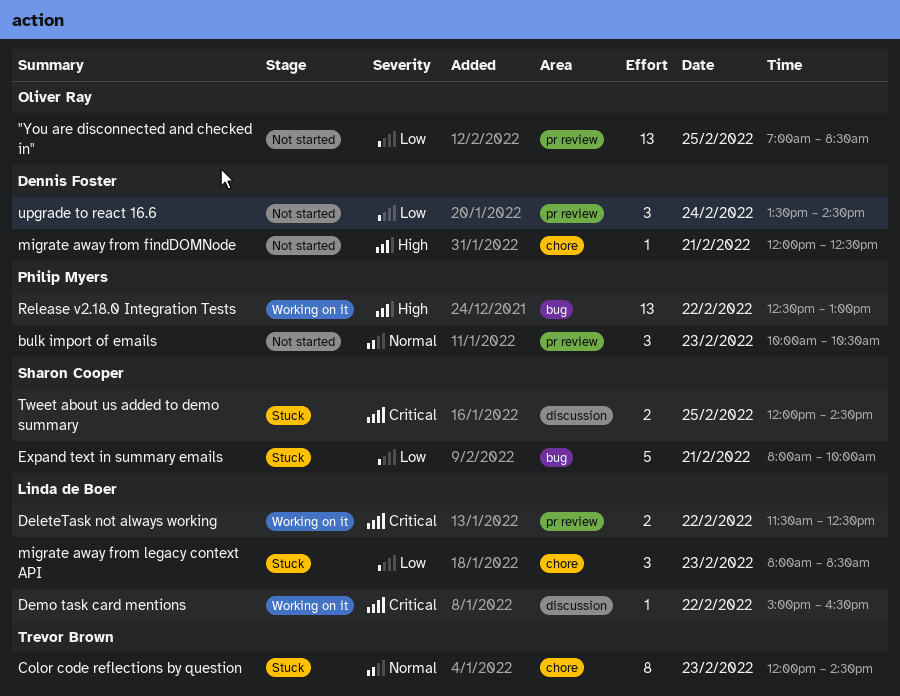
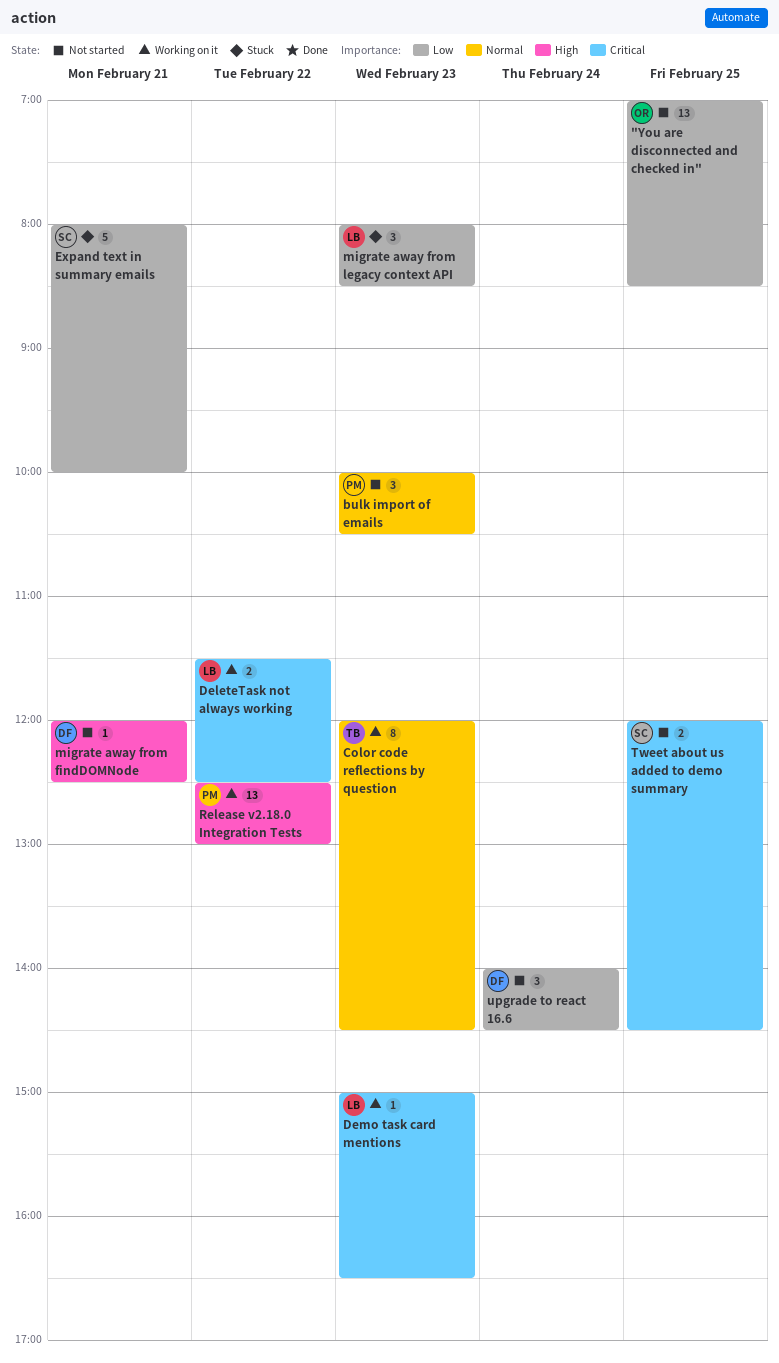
Color code reflections by question, status: Stuck -> Working on it
Demo task card mentions, day: Feb 22 -> Feb 23
Tweet about us added to demo summary, status: Stuck -> Not started
upgrade to react 16.6, begins: 13:30 -> 14:00

